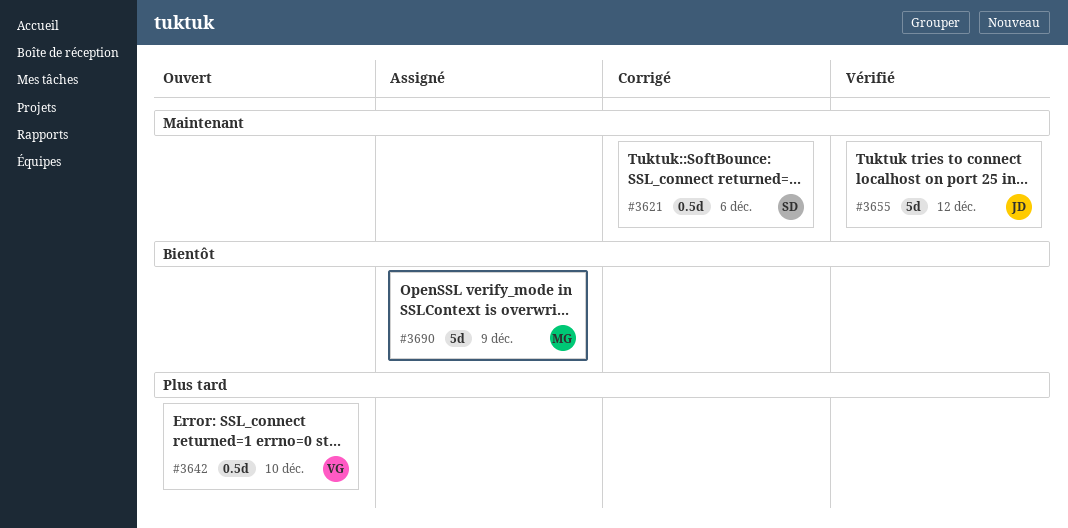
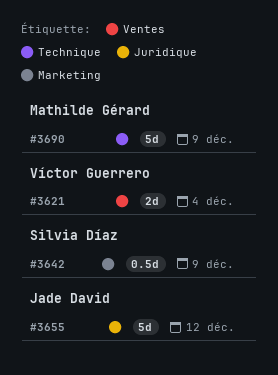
#3621, owner: Silvia Díaz -> Víctor Guerrero
#3621, estimate: 0.5d -> 2d
#3621, due: Dec 6 -> Dec 4
#3642, owner: Víctor Guerrero -> Silvia Díaz
#3642, due: Dec 10 -> Dec 9

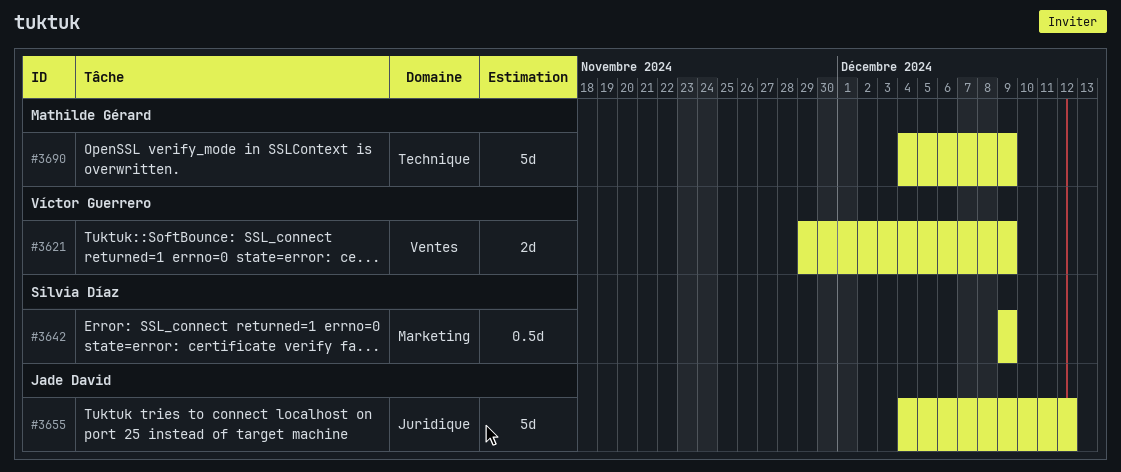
#3621, due: Dec 4 -> Dec 9

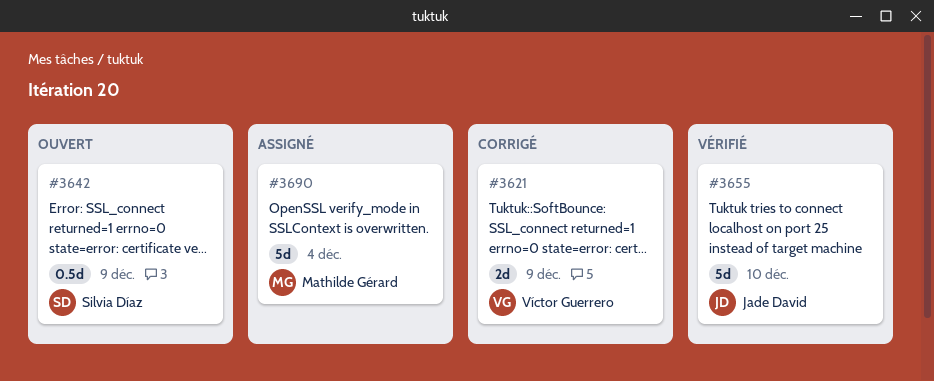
#3655, due: Dec 12 -> Dec 10
#3690, due: Dec 9 -> Dec 4

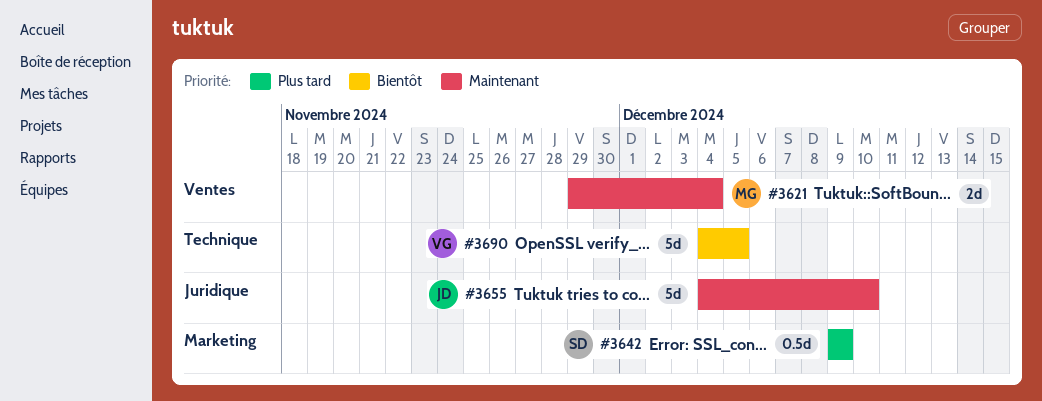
#3621, owner: Víctor Guerrero -> Mathilde Gérard
#3621, due: Dec 9 -> Dec 4
#3690, owner: Mathilde Gérard -> Víctor Guerrero
#3690, due: Dec 4 -> Dec 5

